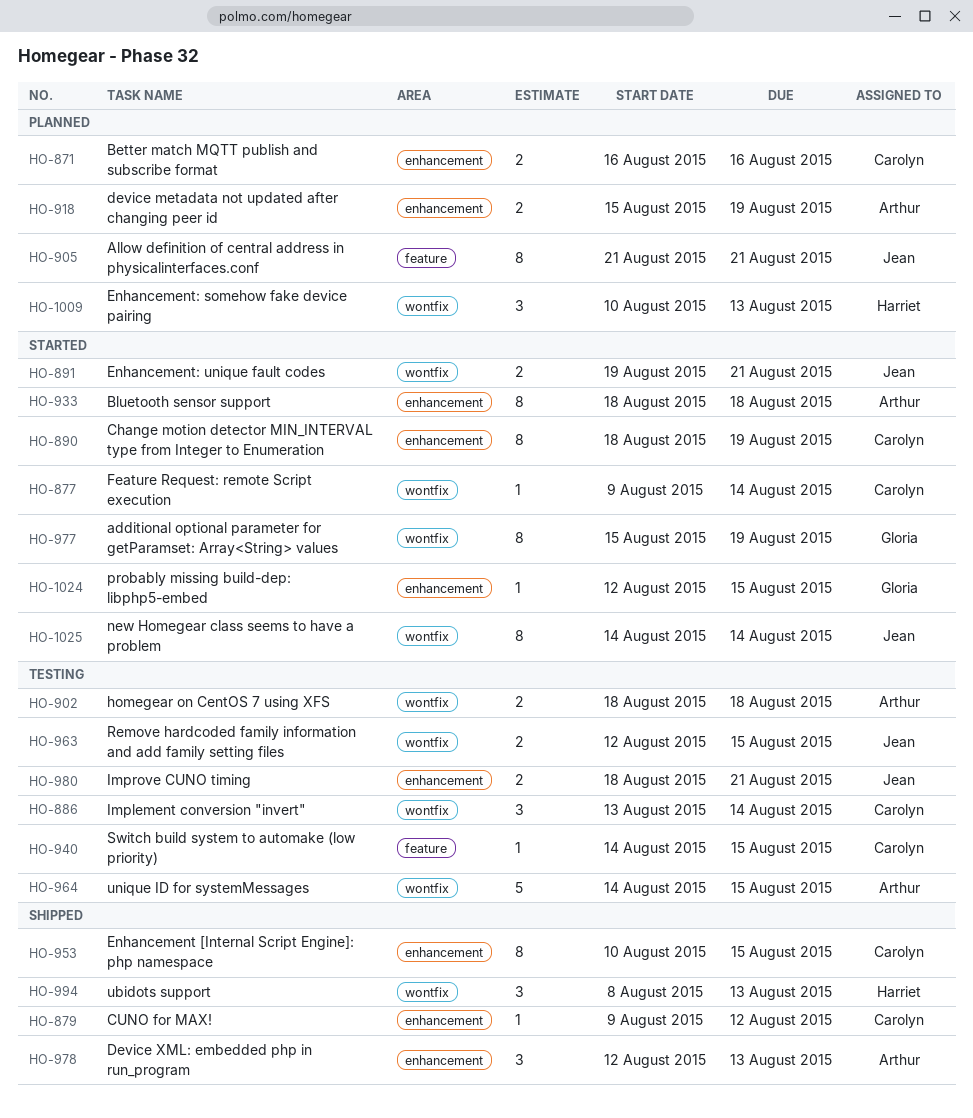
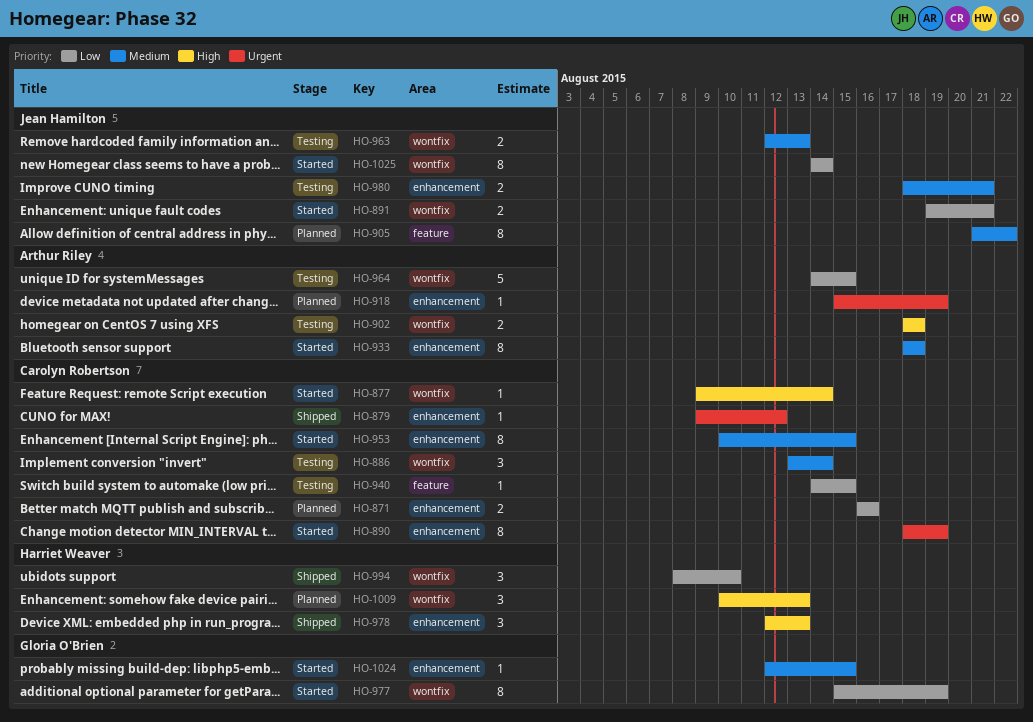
HO-905, due: Aug 21 -> Aug 22
HO-918, estimate: 2 -> 1
HO-953, status: Shipped -> Started
HO-963, due: Aug 15 -> Aug 13
HO-978, owner: Arthur Riley -> Harriet Weaver
HO-994, due: Aug 13 -> Aug 10

